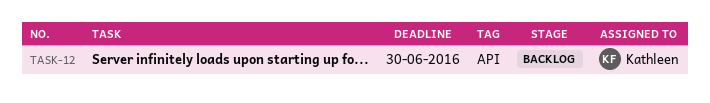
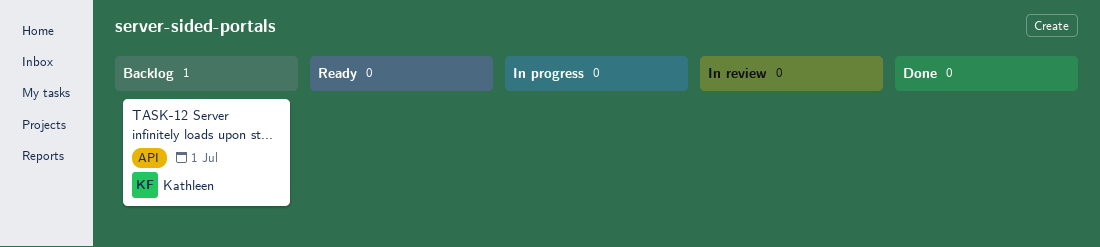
TASK-12, due: Jun 30 -> Jul 1

